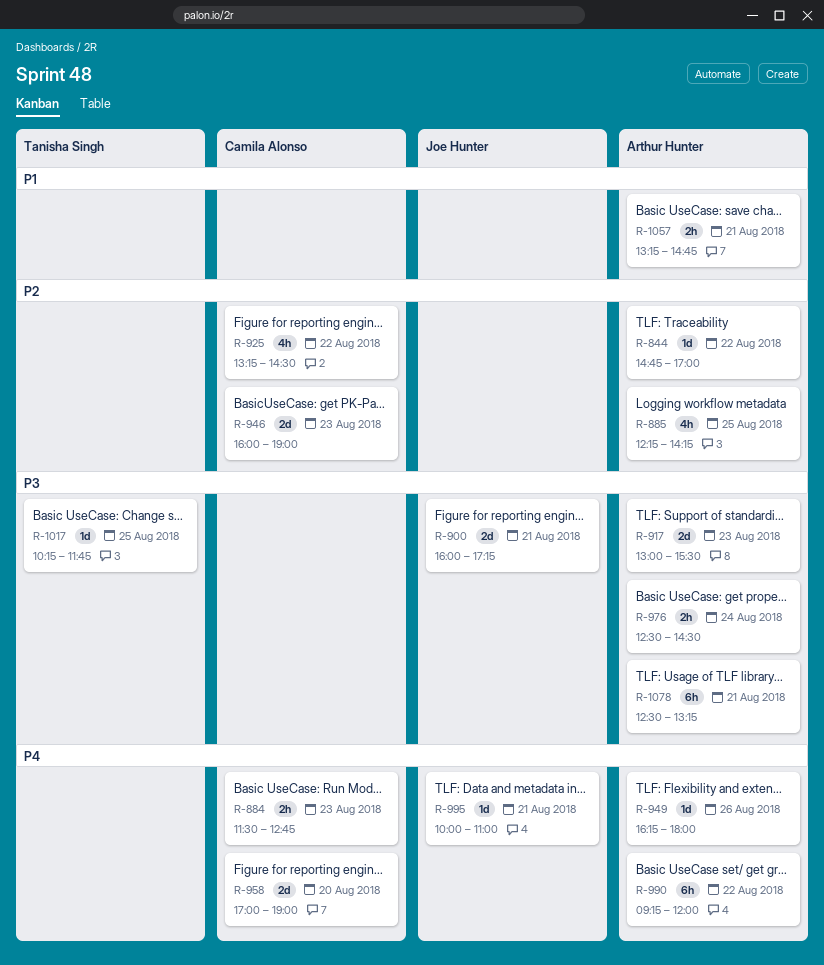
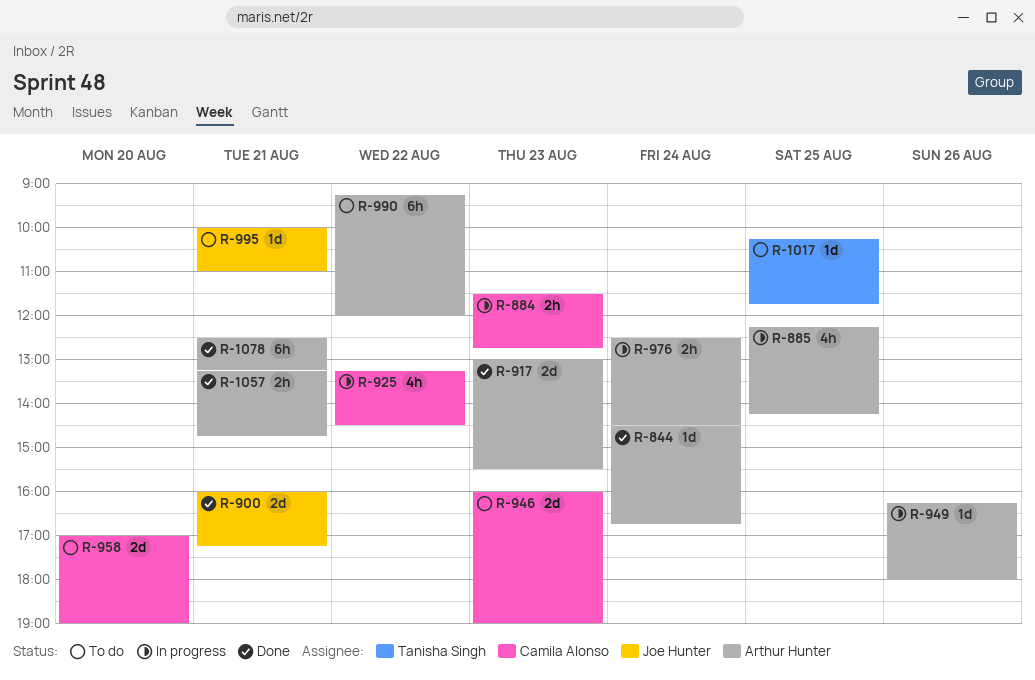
R-844, day: Aug 22 -> Aug 24
R-844, begins: 14:45 -> 14:30
R-844, ends: 17:00 -> 16:45

